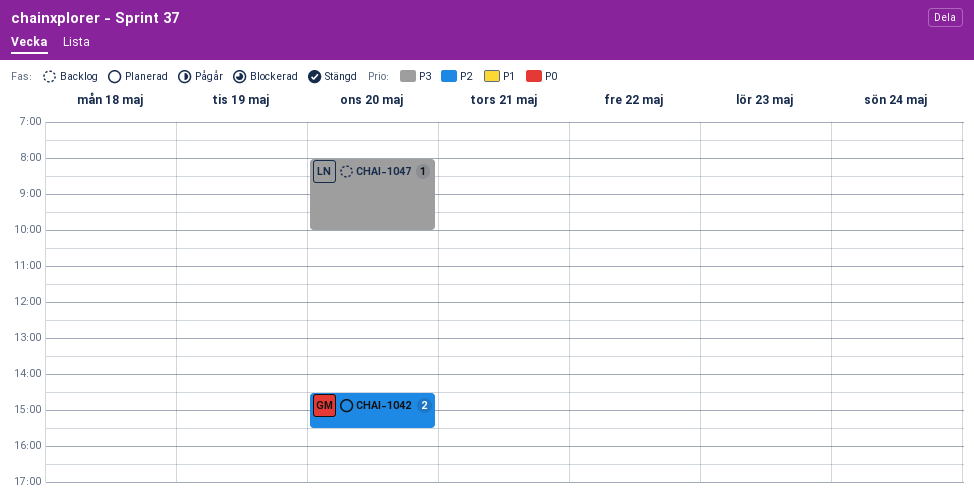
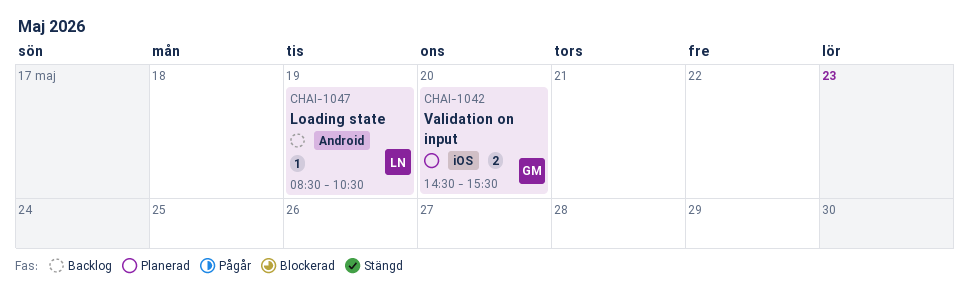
CHAI-1047, day: May 20 -> May 19
CHAI-1047, begins: 08:00 -> 08:30
CHAI-1047, ends: 10:00 -> 10:30

